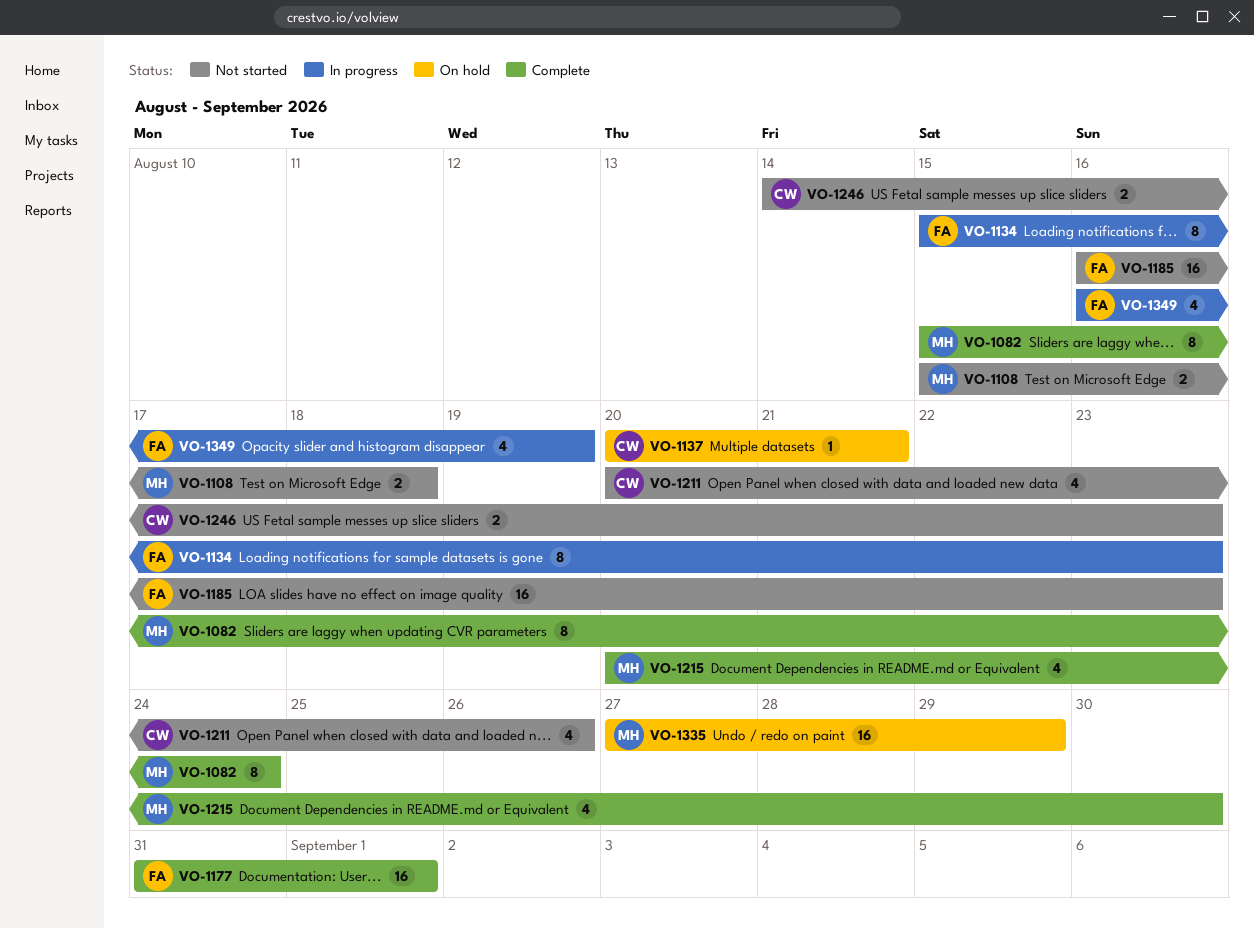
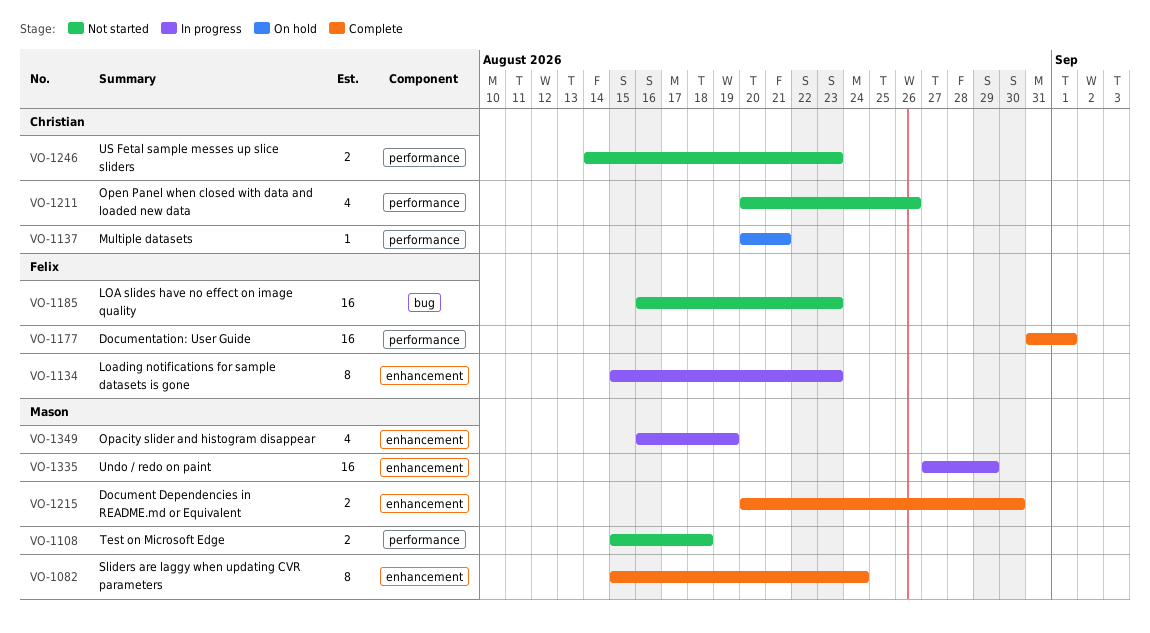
VO-1215, estimate: 4 -> 2
VO-1335, status: On hold -> In progress
VO-1349, owner: Felix -> Mason

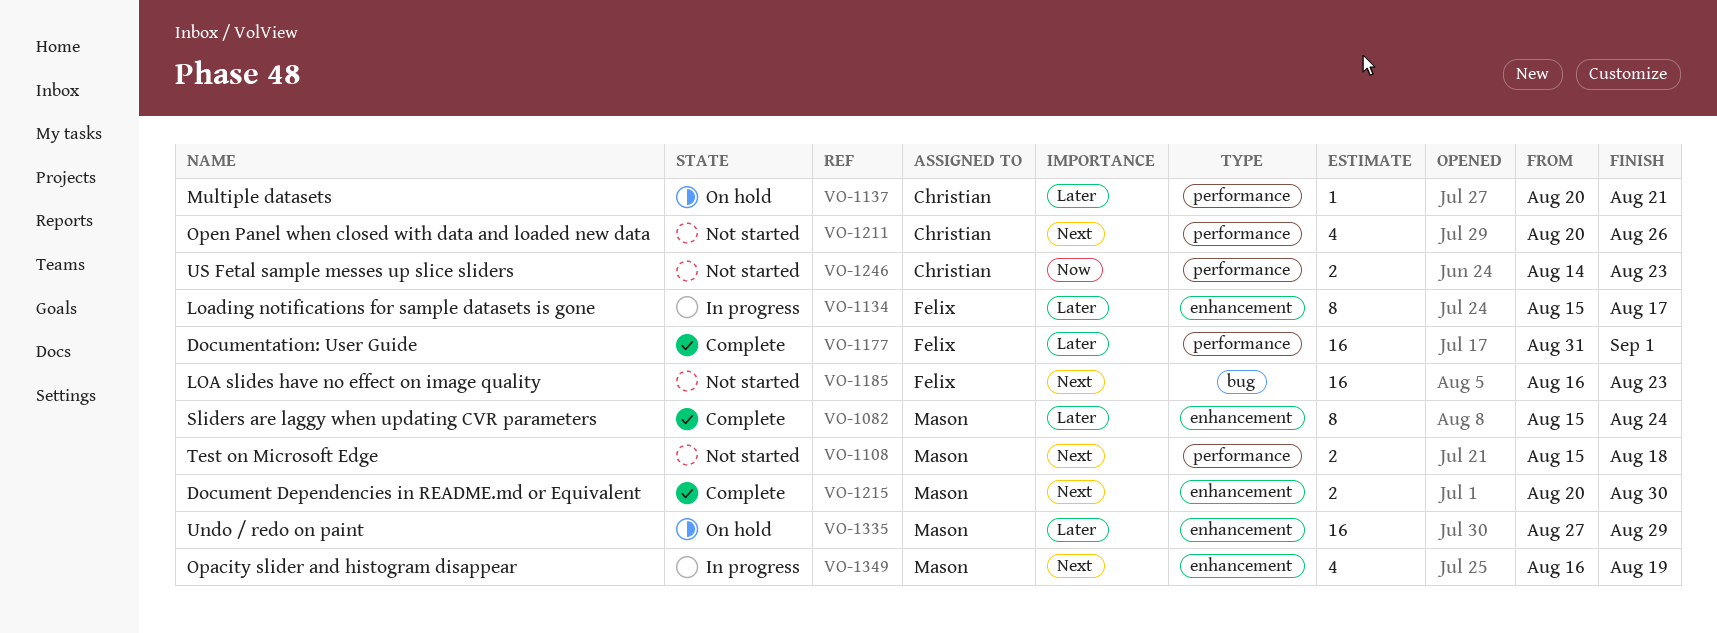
VO-1134, due: Aug 23 -> Aug 17
VO-1335, status: In progress -> On hold

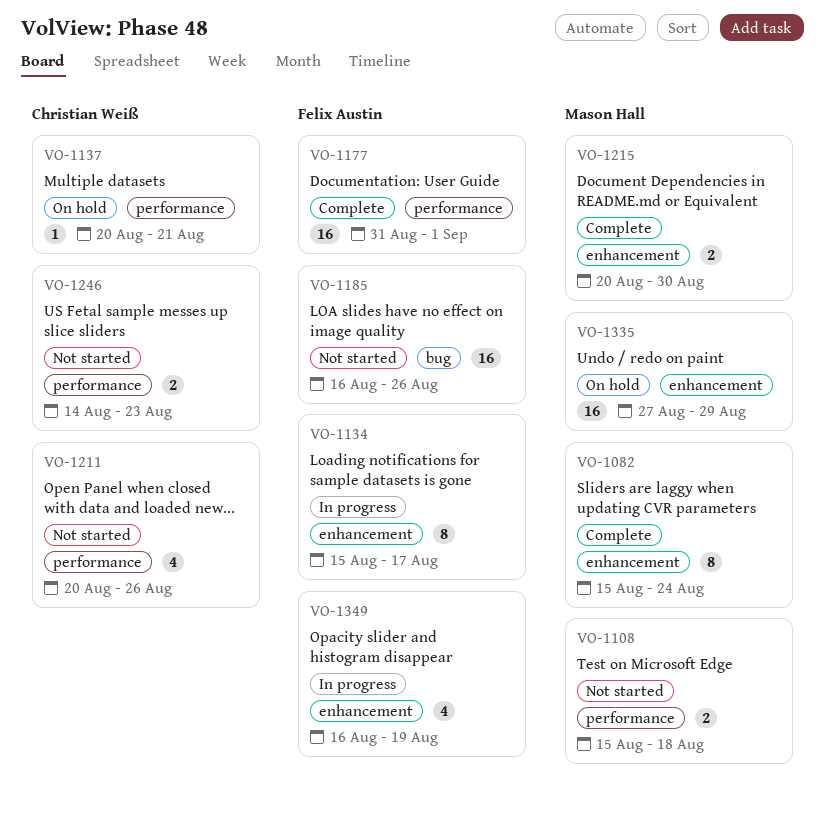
VO-1185, due: Aug 23 -> Aug 26
VO-1349, owner: Mason Hall -> Felix Austin

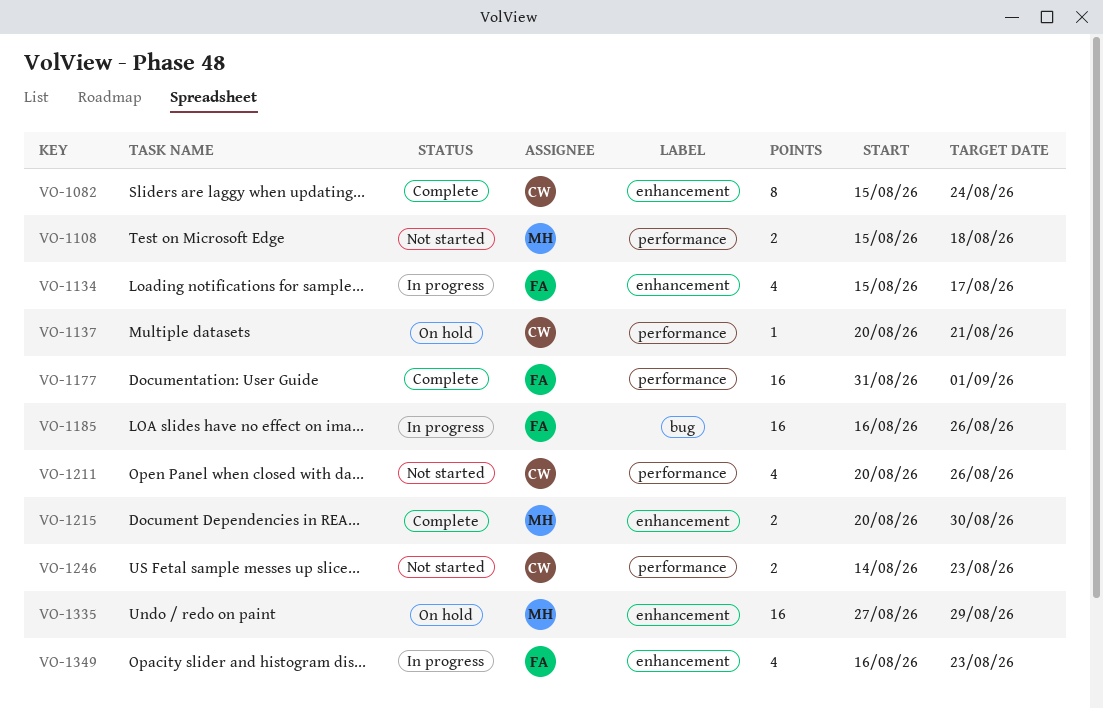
VO-1082, owner: Mason Hall -> Christian Weiß
VO-1134, estimate: 8 -> 4
VO-1185, status: Not started -> In progress
VO-1349, due: Aug 19 -> Aug 23

